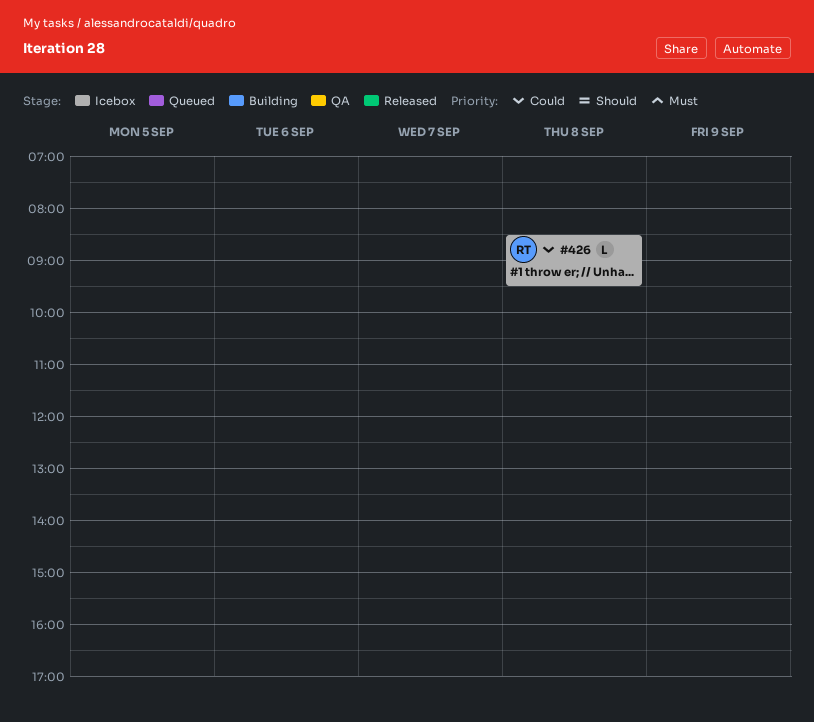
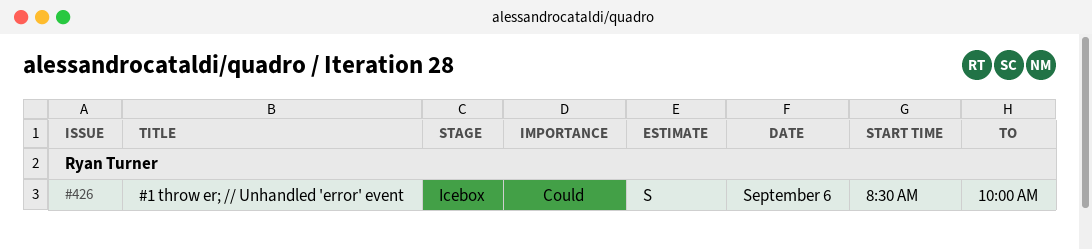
#426, estimate: L -> S
#426, day: Sep 8 -> Sep 6
#426, ends: 09:30 -> 10:00

